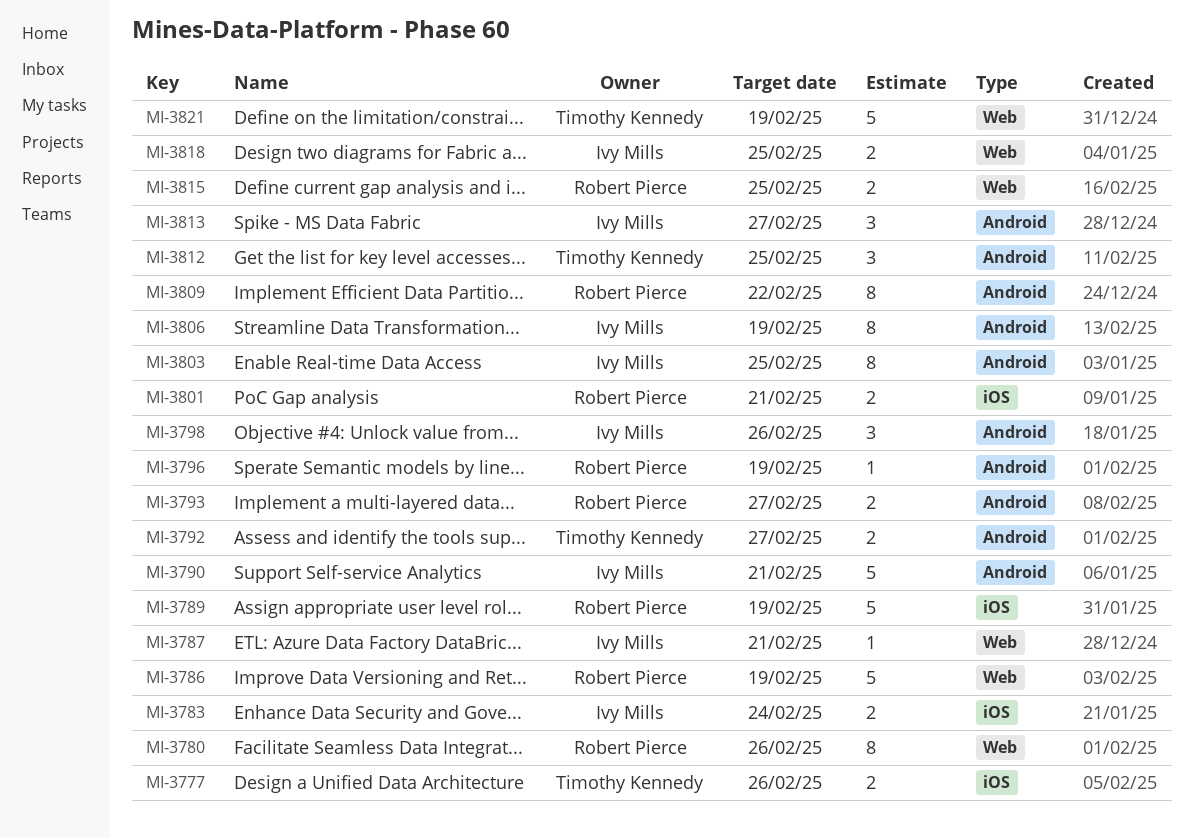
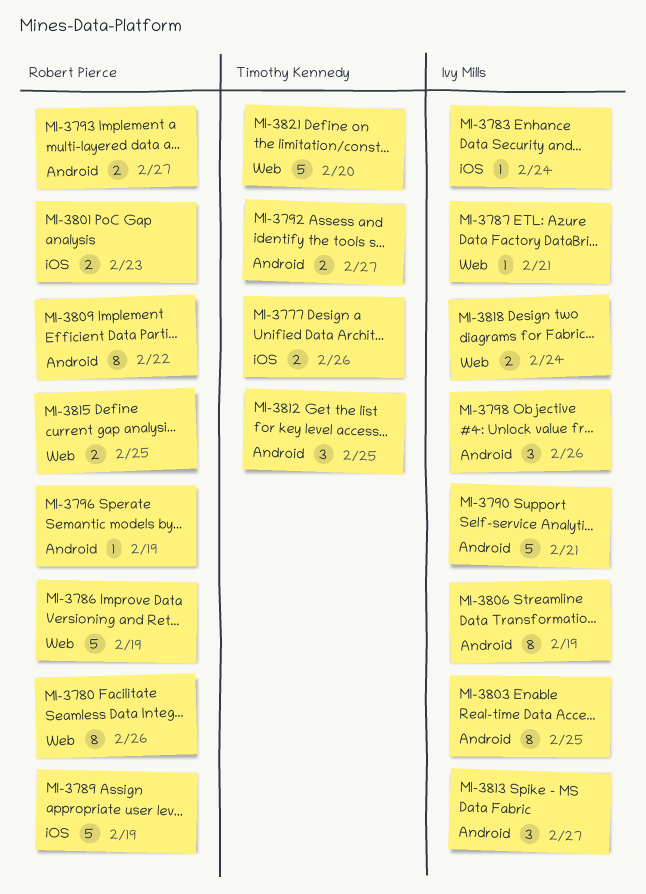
MI-3783, estimate: 2 -> 1
MI-3801, due: Feb 21 -> Feb 23
MI-3818, due: Feb 25 -> Feb 24
MI-3821, due: Feb 19 -> Feb 20

